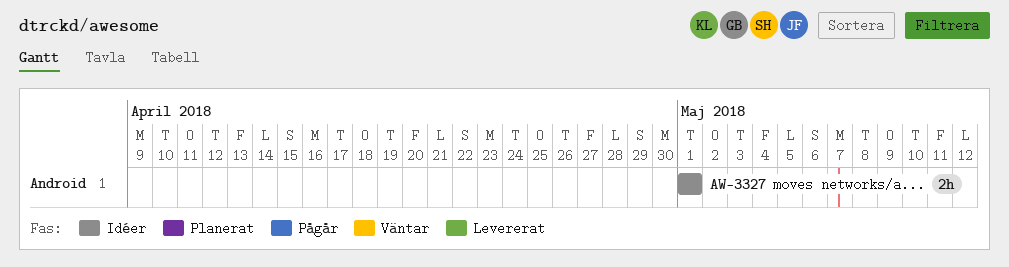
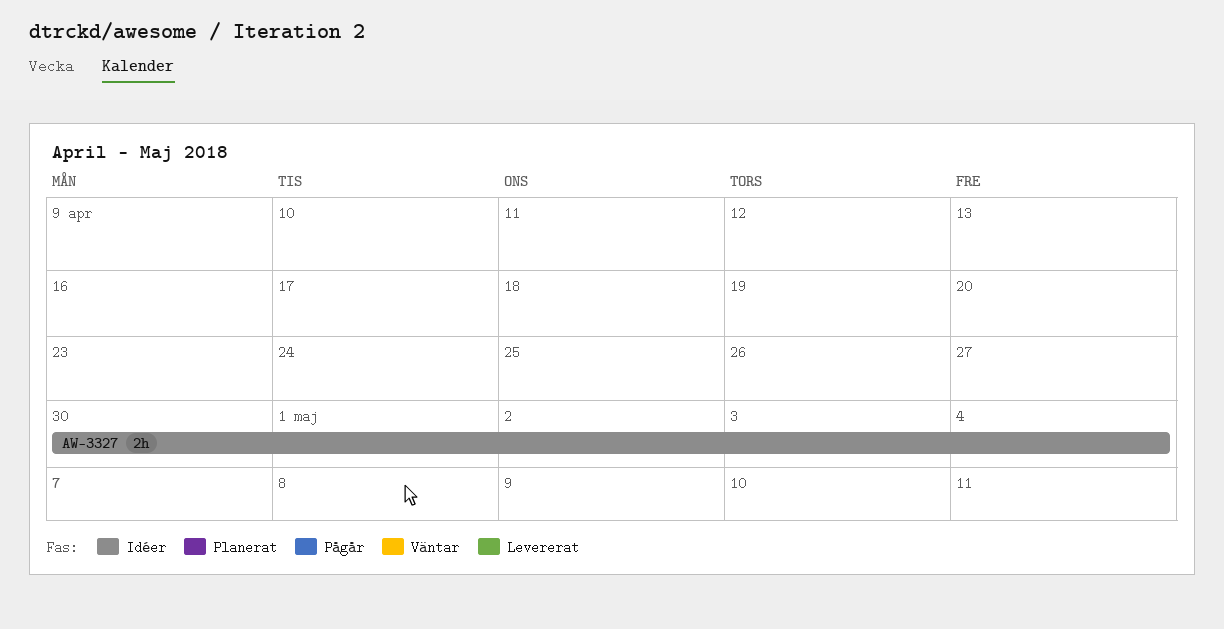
AW-3327, start: May 1 -> Apr 30
AW-3327, due: May 1 -> May 4

